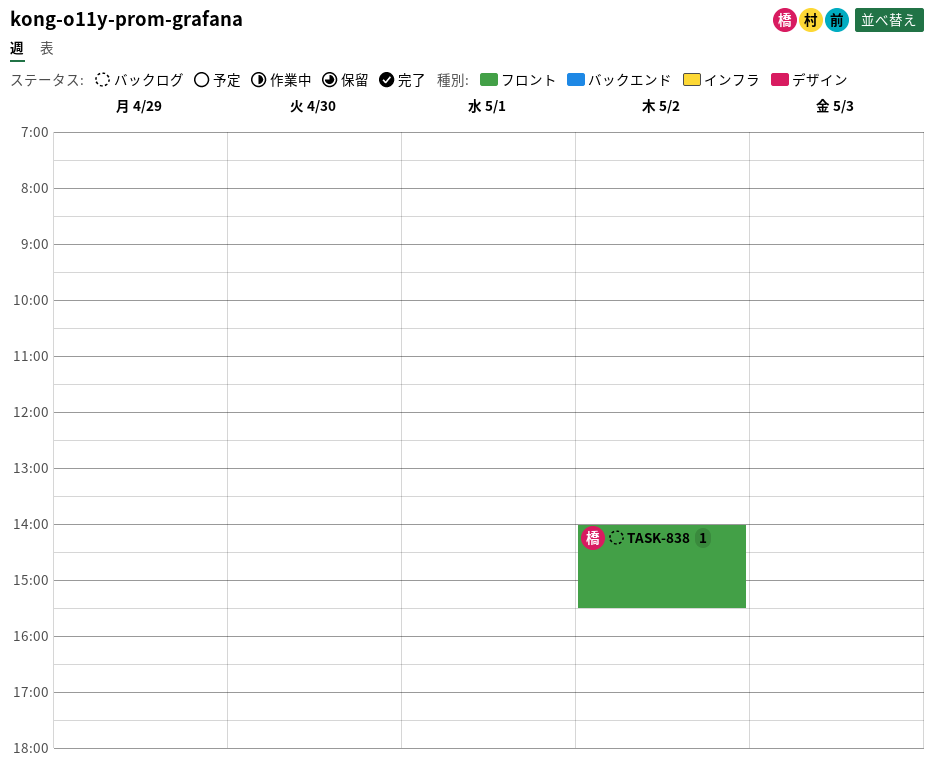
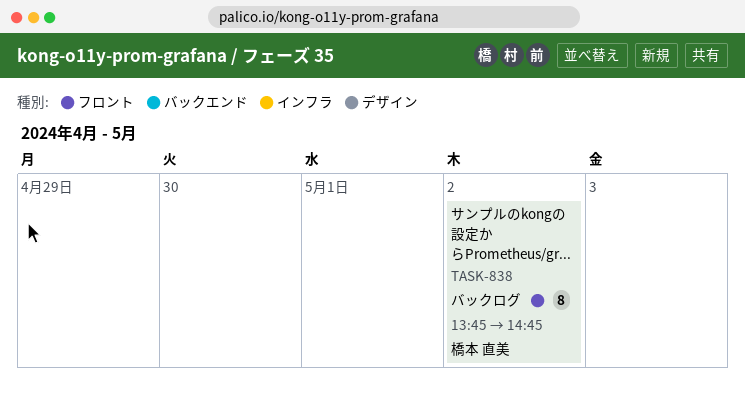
TASK-838, estimate: 1 -> 8
TASK-838, begins: 14:00 -> 13:45
TASK-838, ends: 15:30 -> 14:45

